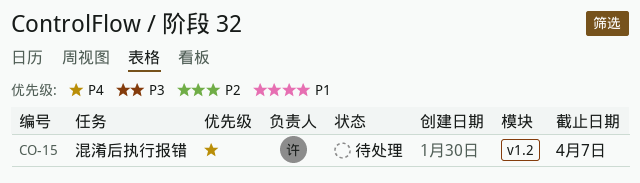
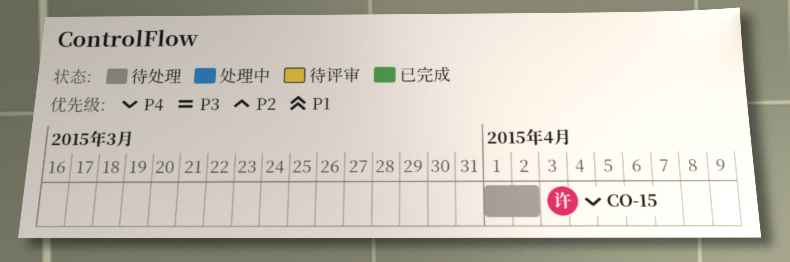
CO-15, due: Apr 7 -> Apr 2

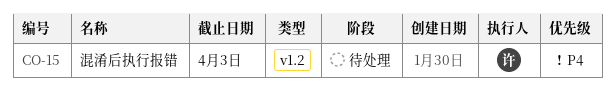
CO-15, due: Apr 2 -> Apr 3

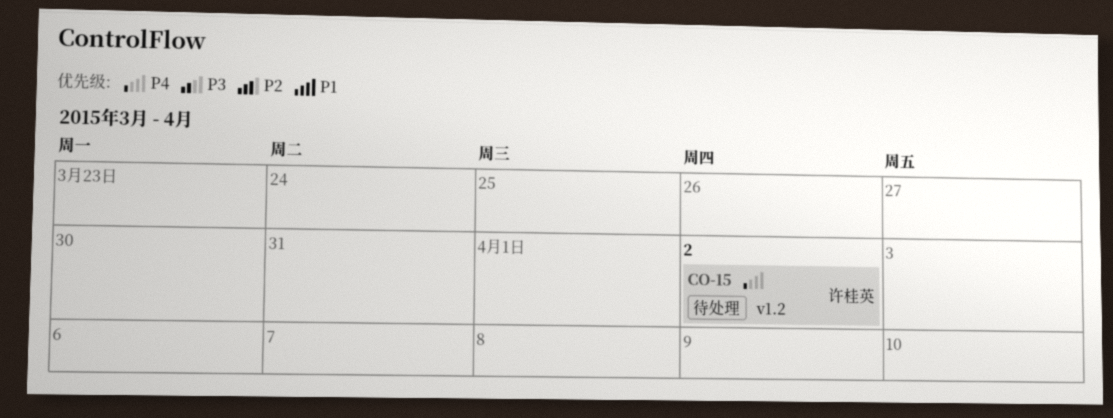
CO-15, due: Apr 3 -> Apr 2

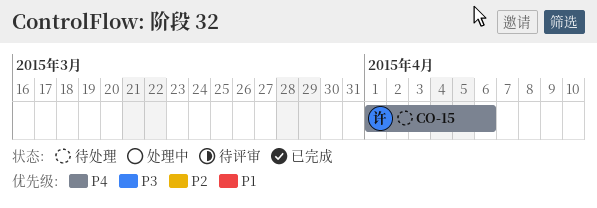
CO-15, due: Apr 2 -> Apr 6

